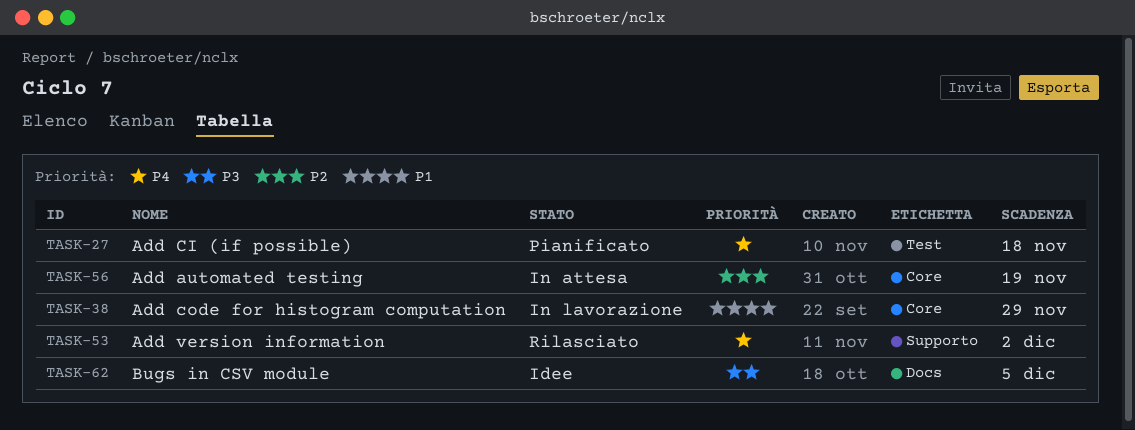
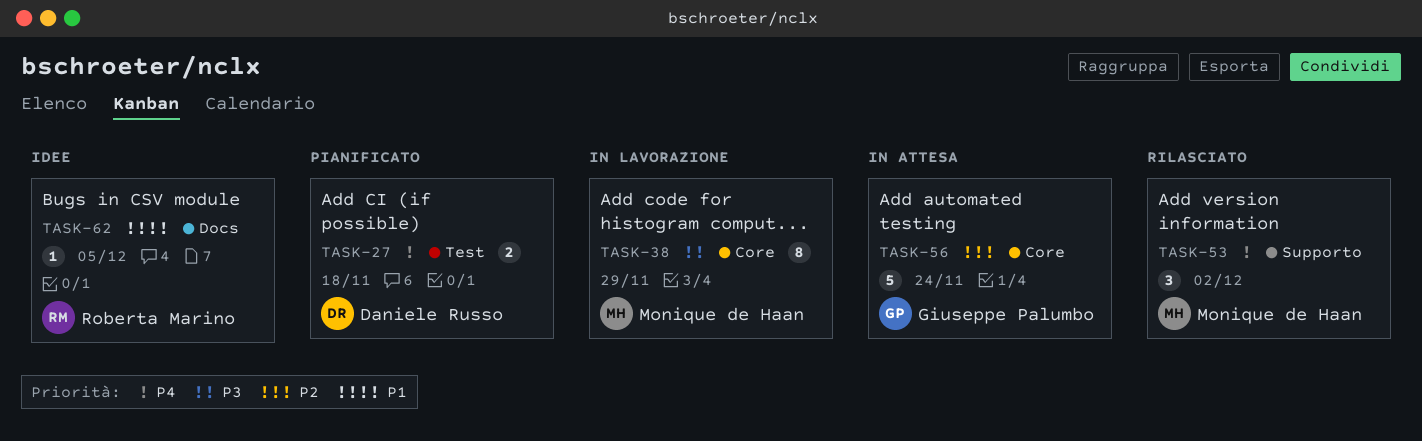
TASK-38, priority: P1 -> P3
TASK-56, due: Nov 19 -> Nov 24
TASK-62, priority: P3 -> P1

